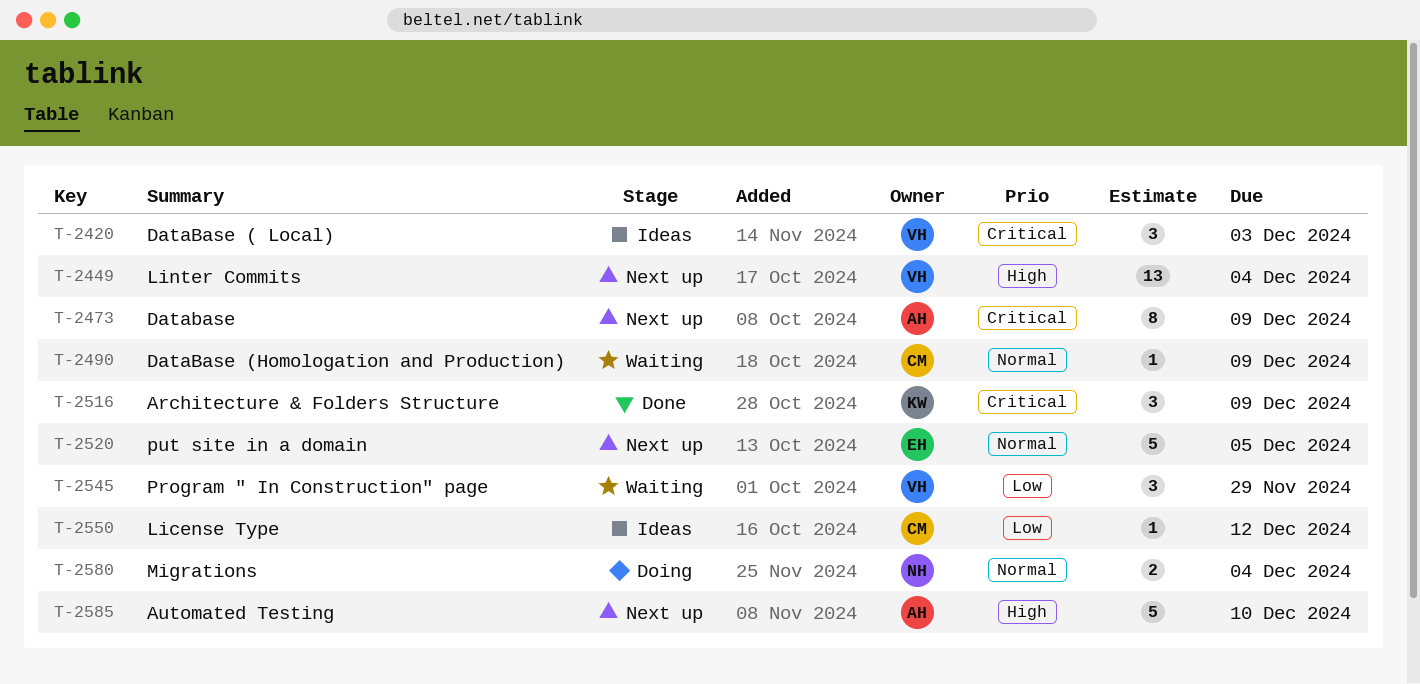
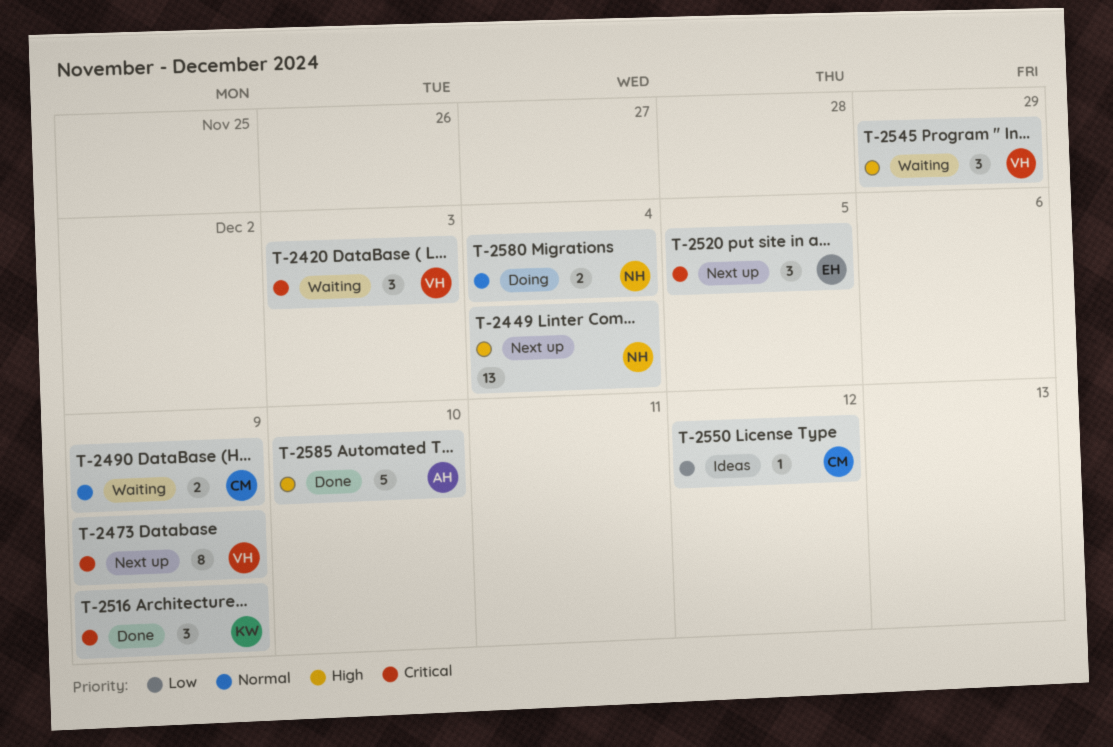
T-2420, status: Ideas -> Waiting
T-2449, owner: VH -> NH
T-2473, owner: AH -> VH
T-2490, estimate: 1 -> 2
T-2520, priority: Normal -> Critical
T-2520, estimate: 5 -> 3
T-2545, priority: Low -> High
T-2585, status: Next up -> Done

